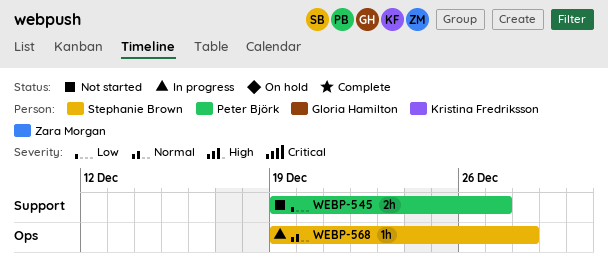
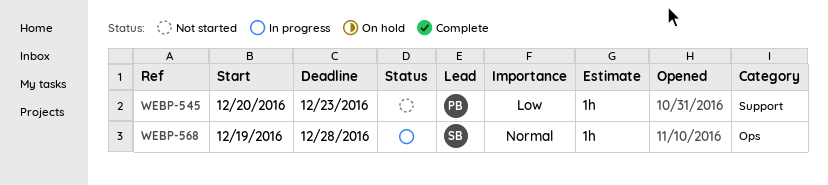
WEBP-545, estimate: 2h -> 1h
WEBP-545, start: Dec 19 -> Dec 20
WEBP-545, due: Dec 27 -> Dec 23

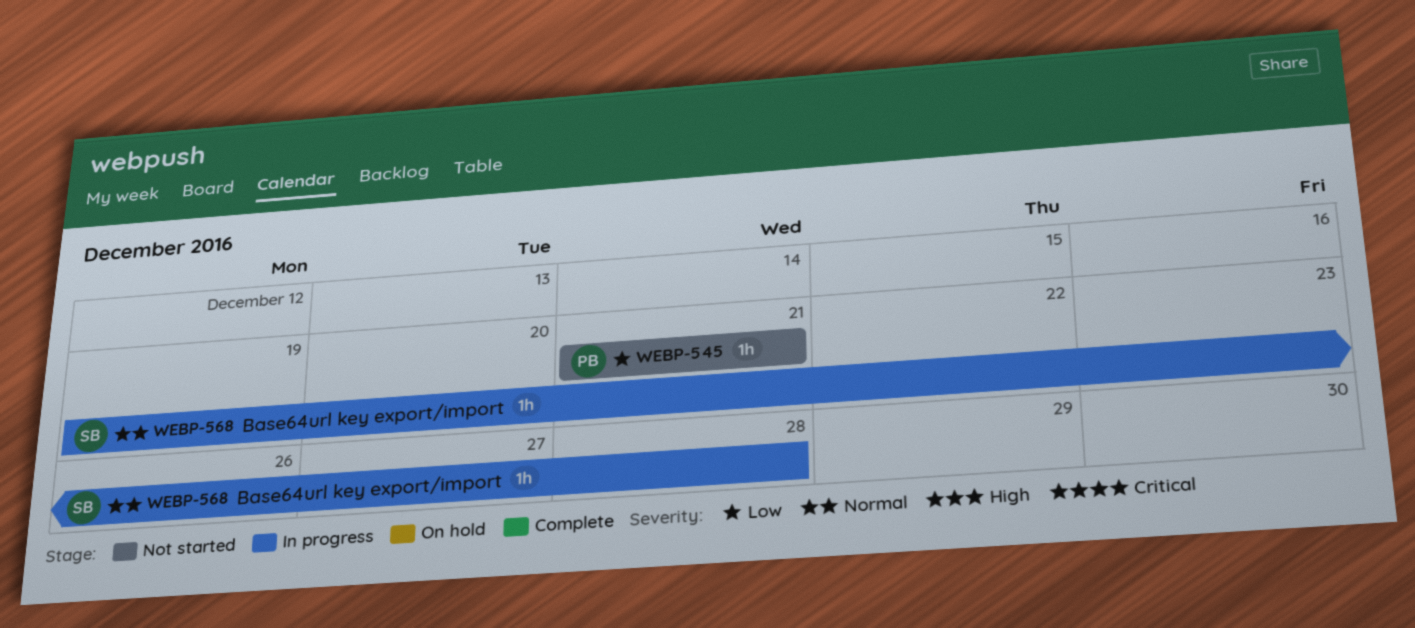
WEBP-545, start: Dec 20 -> Dec 21
WEBP-545, due: Dec 23 -> Dec 21

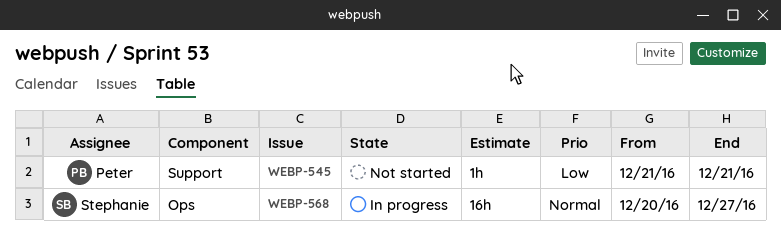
WEBP-568, estimate: 1h -> 16h
WEBP-568, start: Dec 19 -> Dec 20
WEBP-568, due: Dec 28 -> Dec 27

